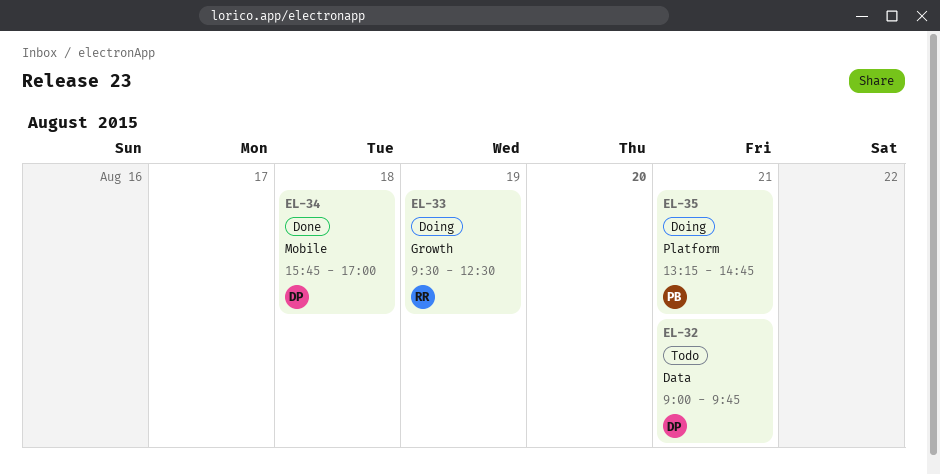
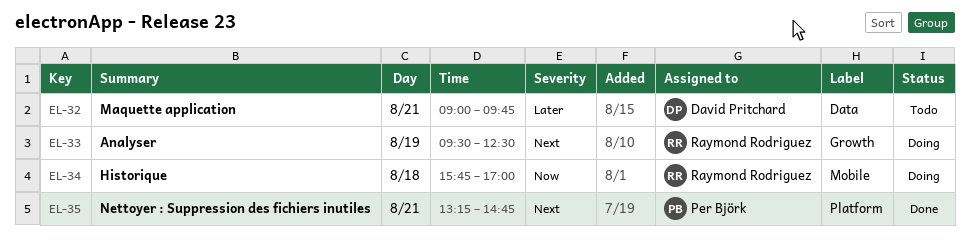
EL-34, status: Done -> Doing
EL-34, owner: David Pritchard -> Raymond Rodriguez
EL-35, status: Doing -> Done

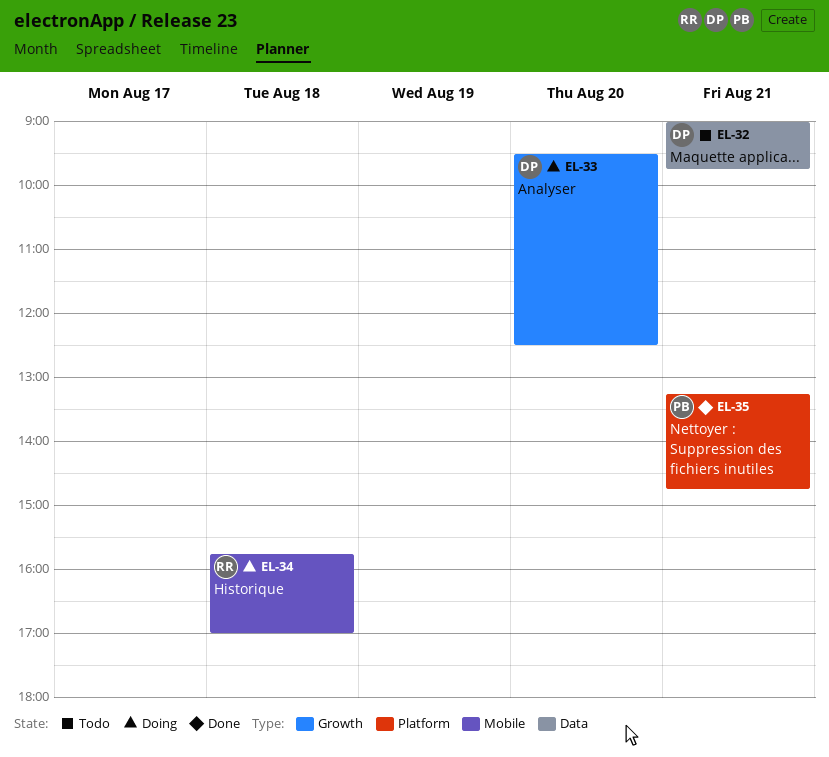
EL-33, owner: Raymond Rodriguez -> David Pritchard
EL-33, day: Aug 19 -> Aug 20

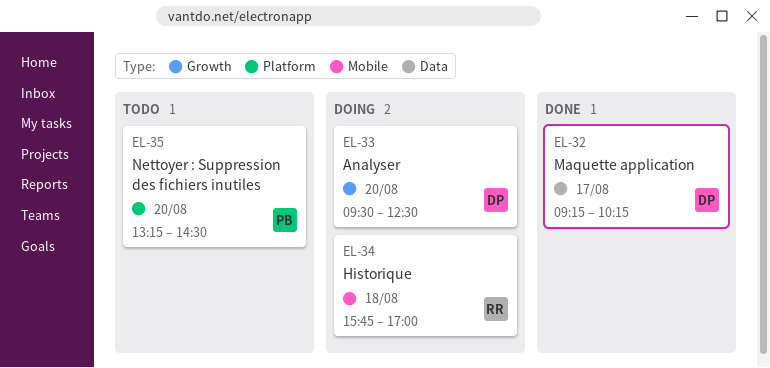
EL-32, status: Todo -> Done
EL-32, day: Aug 21 -> Aug 17
EL-32, begins: 09:00 -> 09:15
EL-32, ends: 09:45 -> 10:15
EL-35, status: Done -> Todo
EL-35, day: Aug 21 -> Aug 20
EL-35, ends: 14:45 -> 14:30

